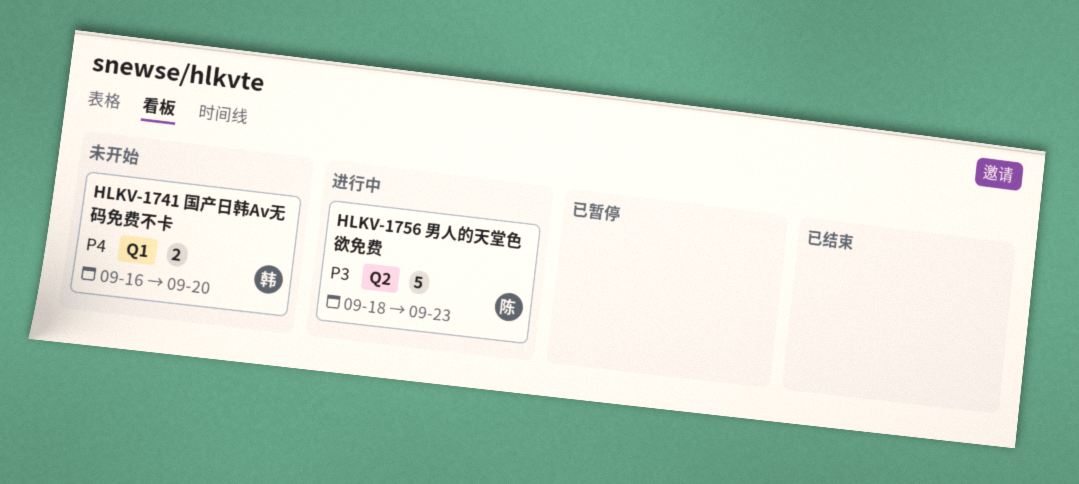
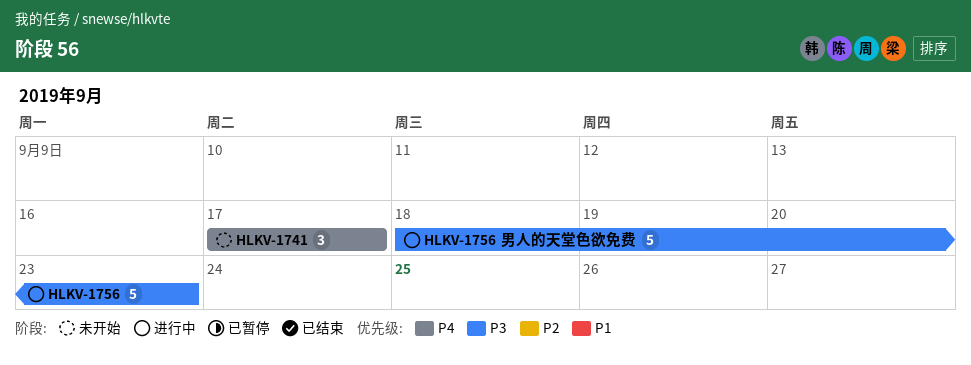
HLKV-1741, estimate: 2 -> 3
HLKV-1741, start: Sep 16 -> Sep 17
HLKV-1741, due: Sep 20 -> Sep 17

